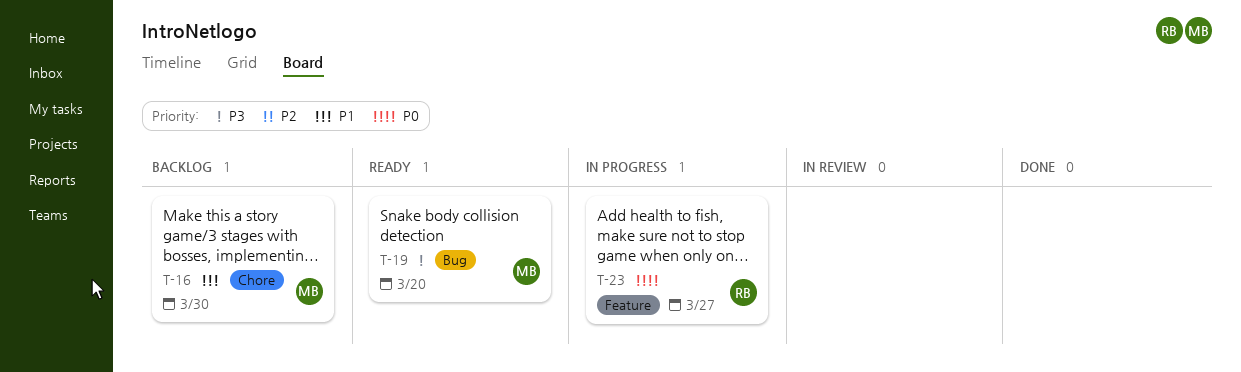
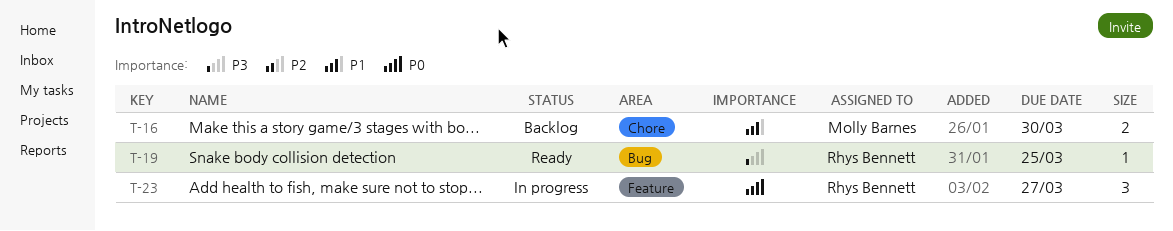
T-19, owner: Molly Barnes -> Rhys Bennett
T-19, due: Mar 20 -> Mar 25

